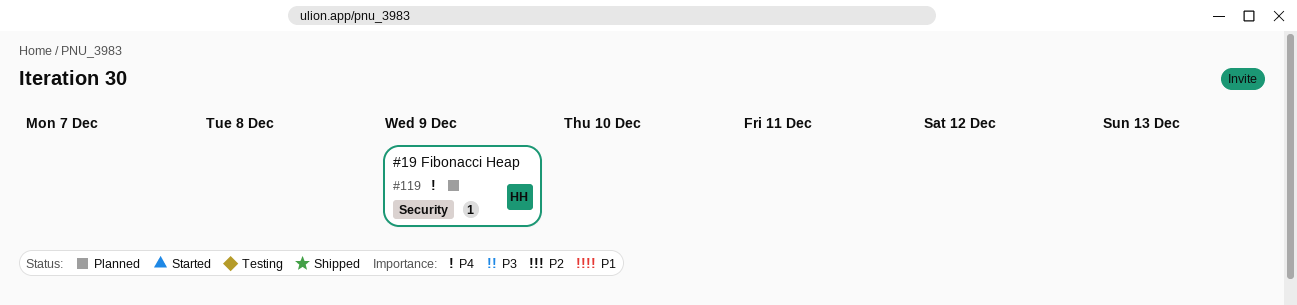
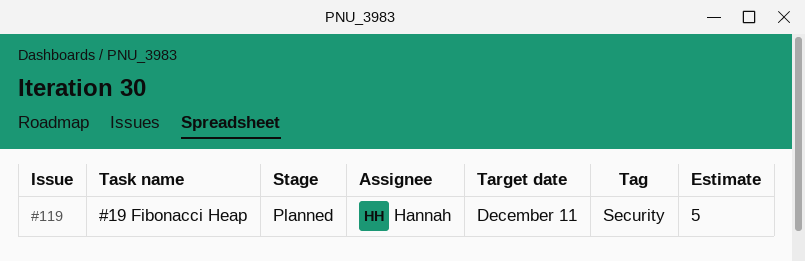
#119, estimate: 1 -> 5
#119, due: Dec 9 -> Dec 11

